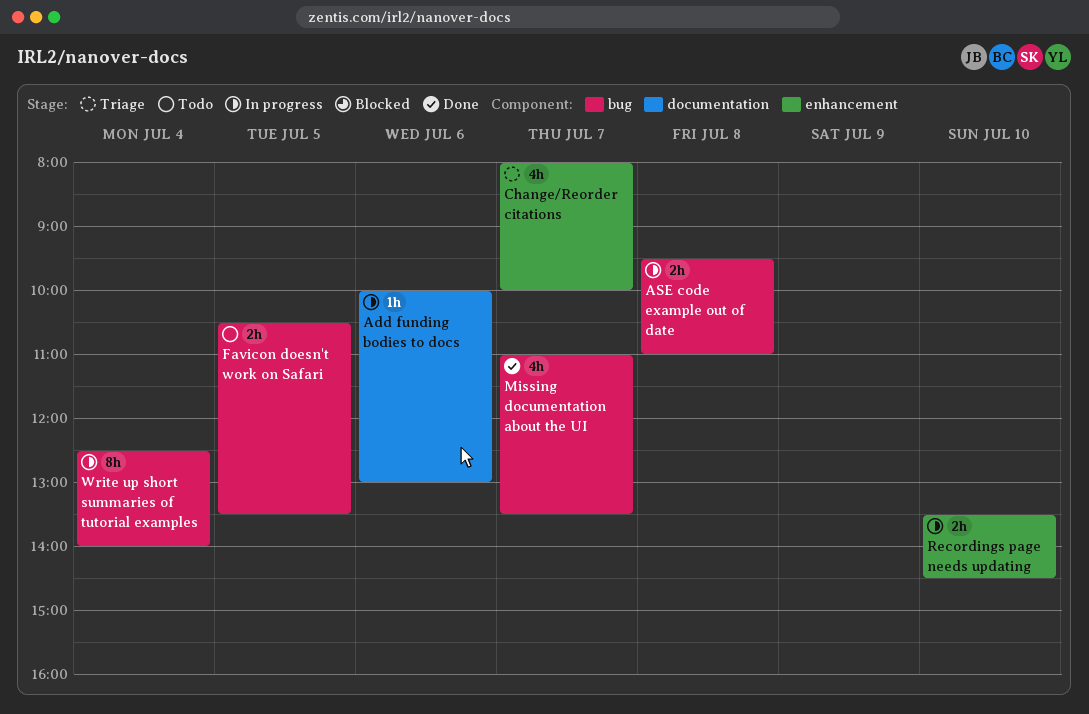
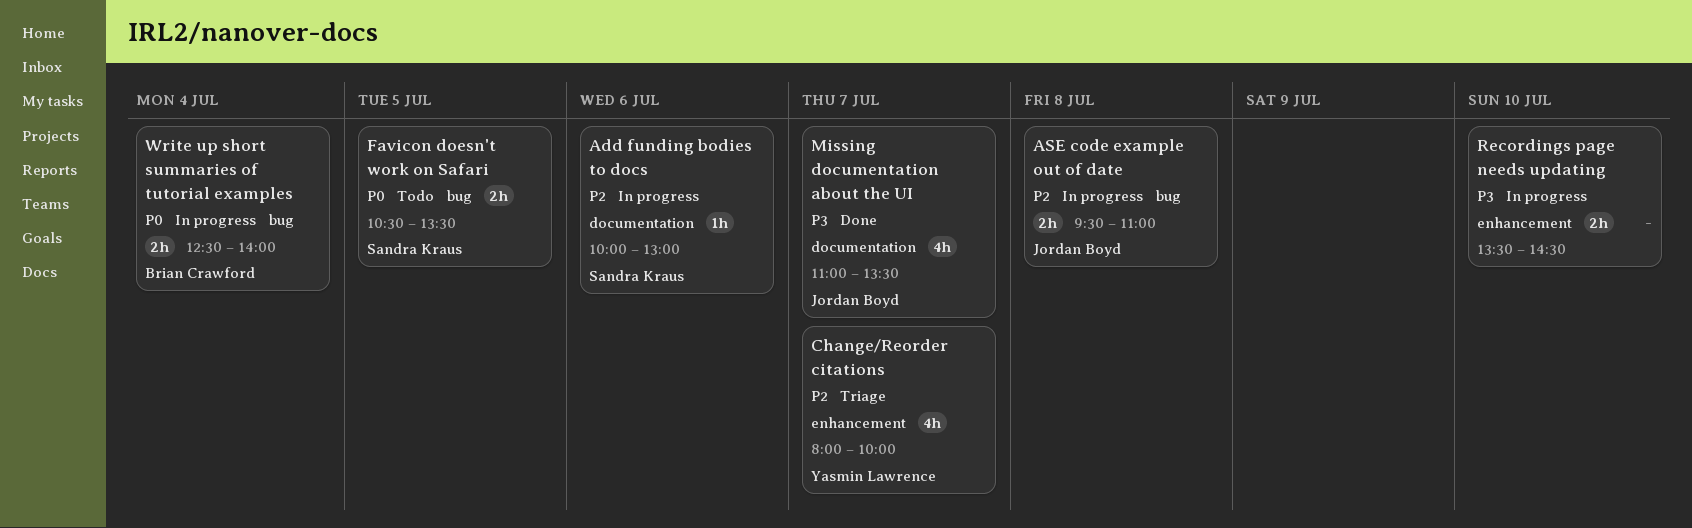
Missing documentation about the UI, label: bug -> documentation
Write up short summaries of tutorial examples, estimate: 8h -> 2h

